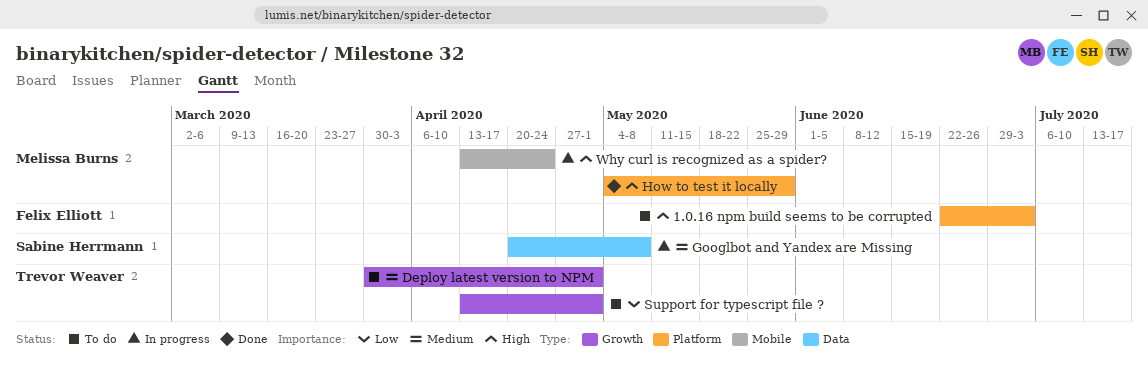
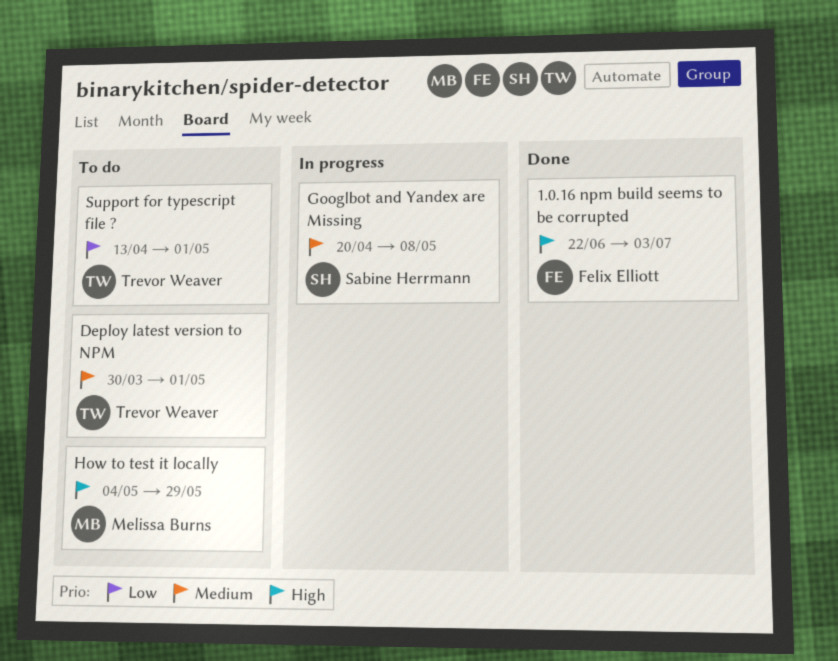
1.0.16 npm build seems to be corrupted, status: To do -> Done
How to test it locally, status: Done -> To do
Why curl is recognized as a spider?: present -> none

